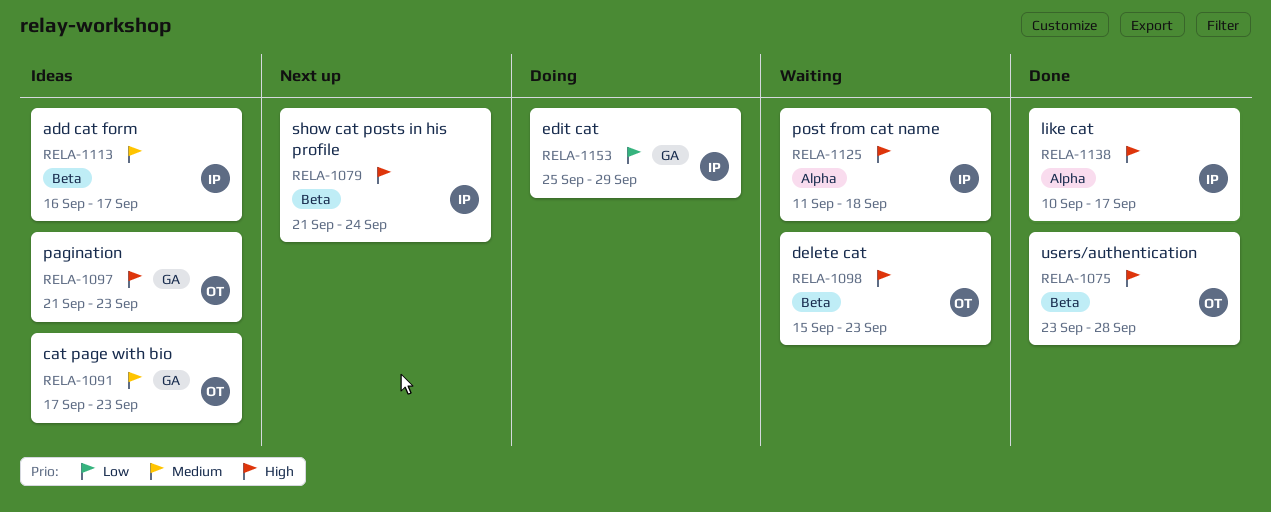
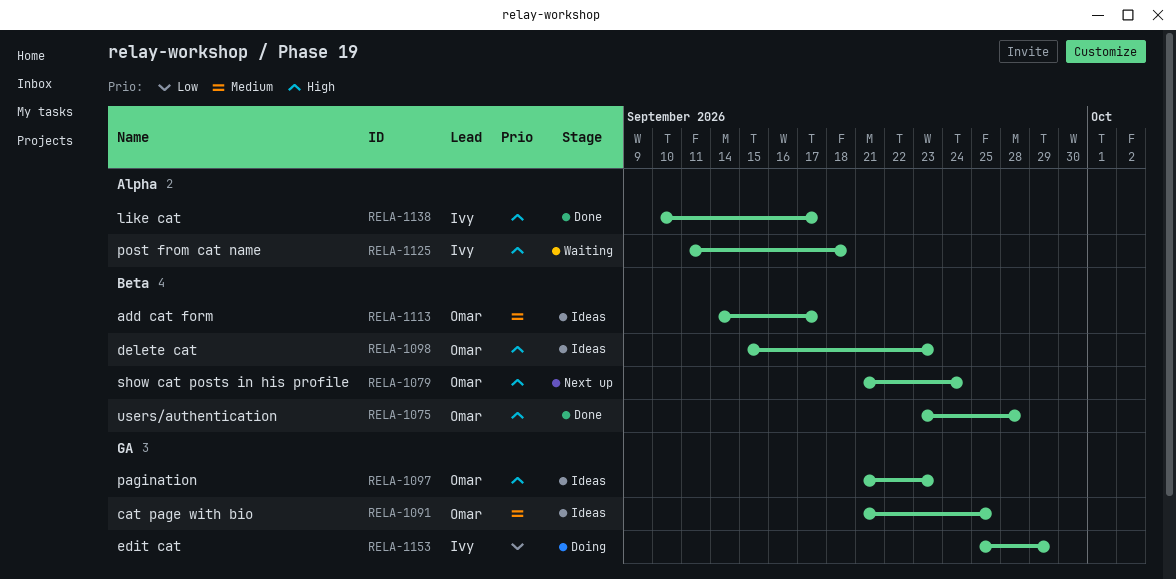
RELA-1079, owner: Ivy -> Omar
RELA-1091, start: Sep 17 -> Sep 21
RELA-1091, due: Sep 23 -> Sep 25
RELA-1098, status: Waiting -> Ideas
RELA-1113, owner: Ivy -> Omar
RELA-1113, start: Sep 16 -> Sep 14

